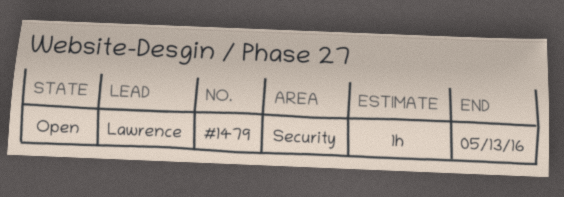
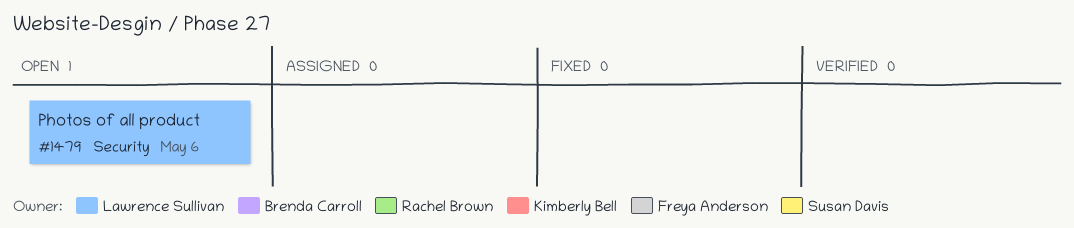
#1479, due: May 13 -> May 6

